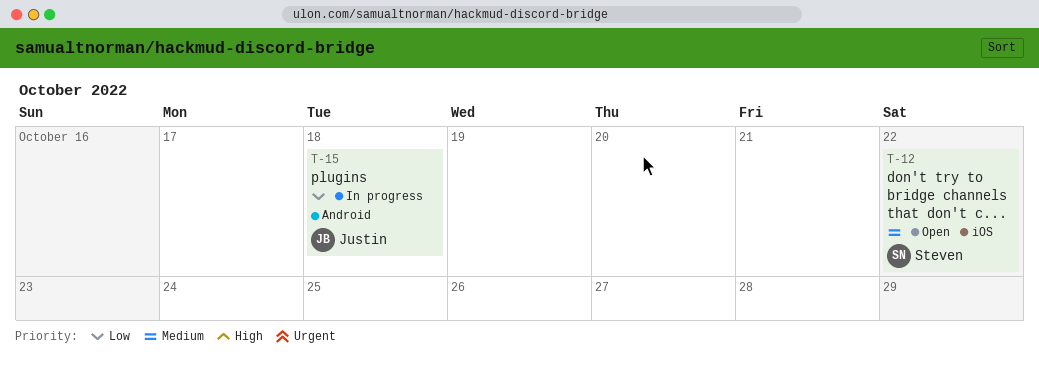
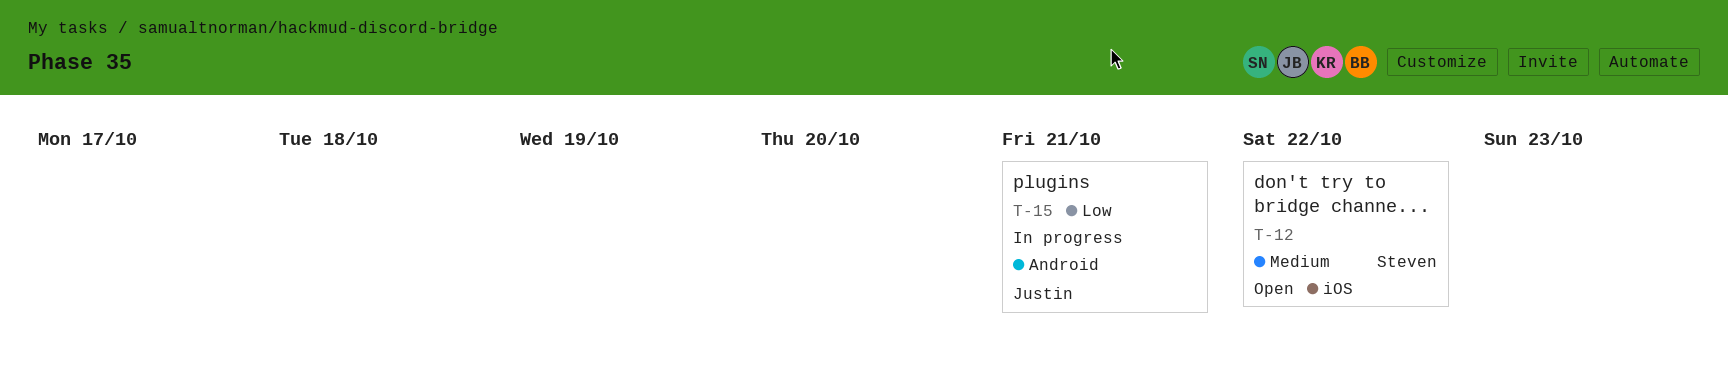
T-15, due: Oct 18 -> Oct 21

